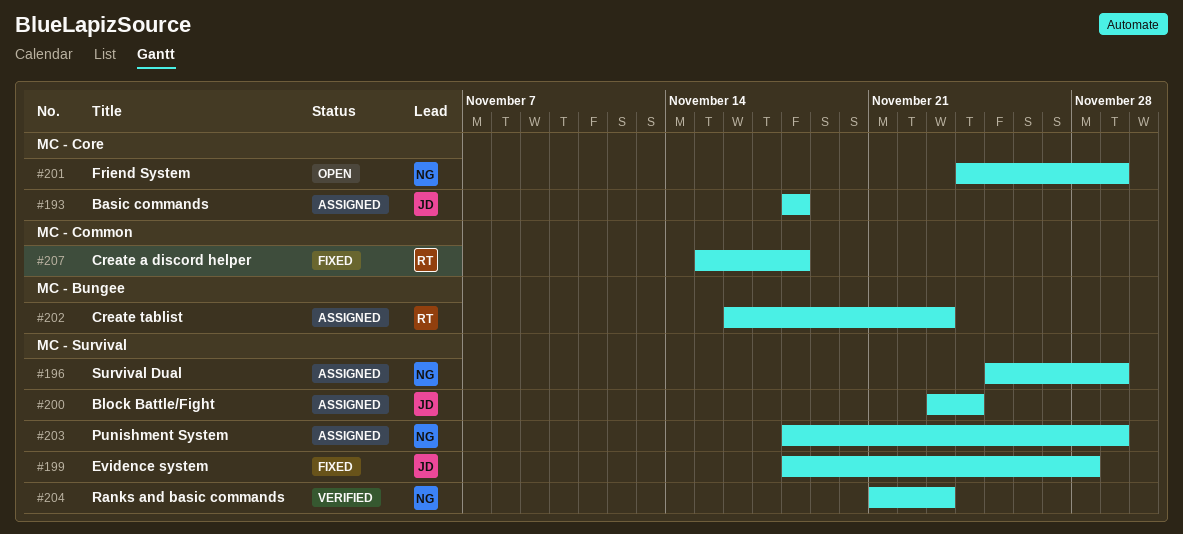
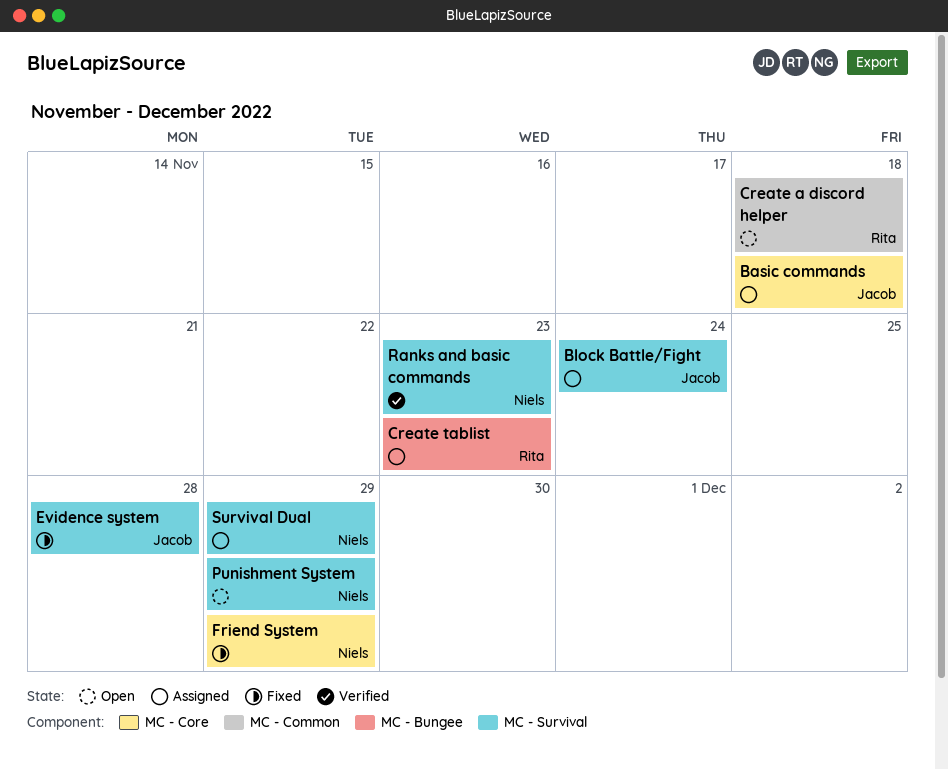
Create a discord helper, status: Fixed -> Open
Friend System, status: Open -> Fixed
Punishment System, status: Assigned -> Open

